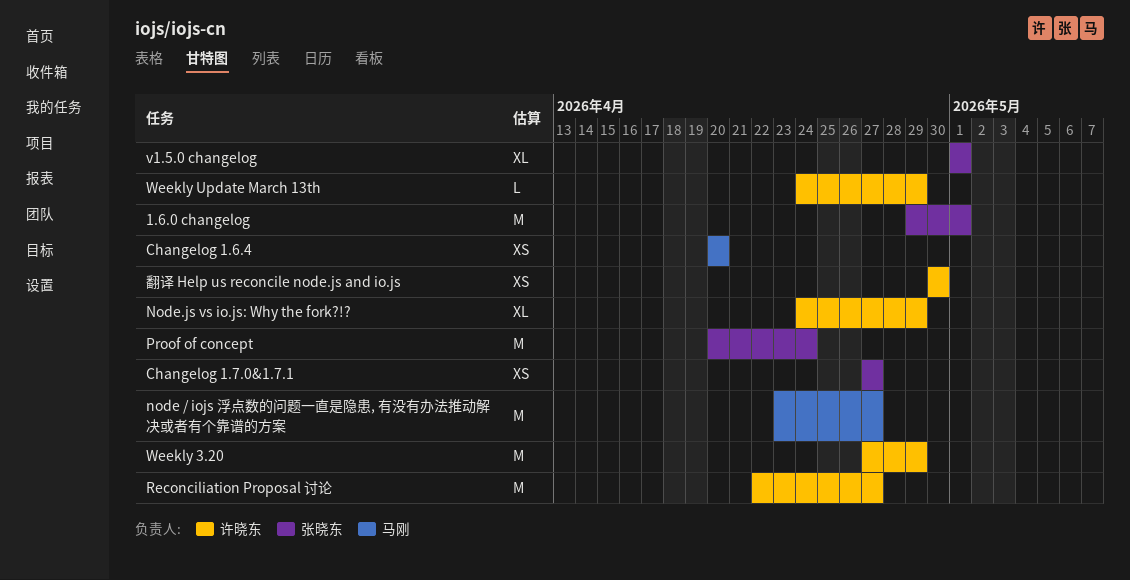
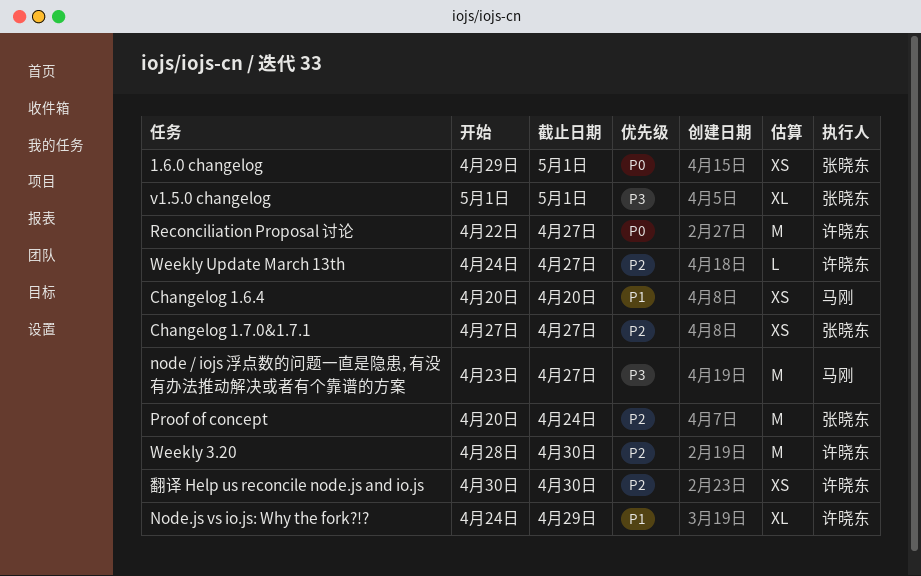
1.6.0 changelog, estimate: M -> XS
Weekly 3.20, start: Apr 27 -> Apr 28
Weekly 3.20, due: Apr 29 -> Apr 30
Weekly Update March 13th, due: Apr 29 -> Apr 27

